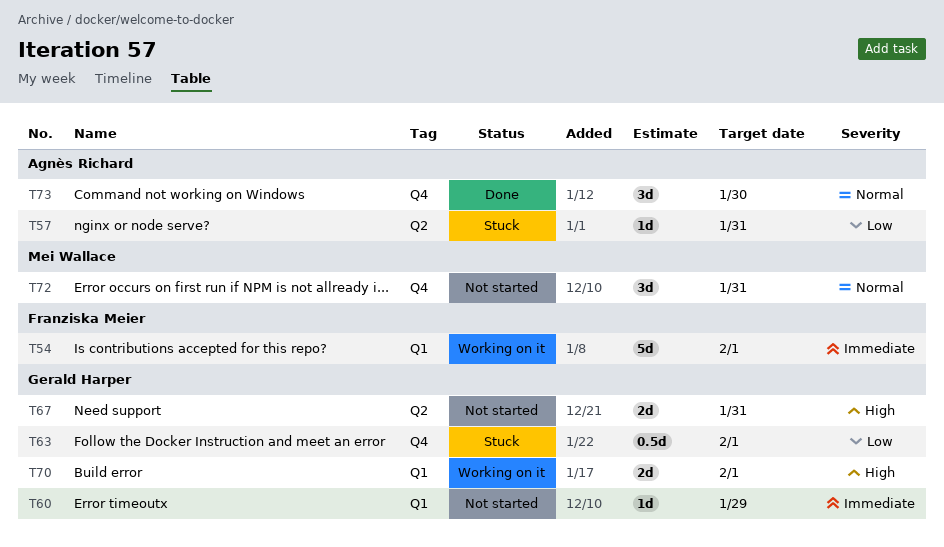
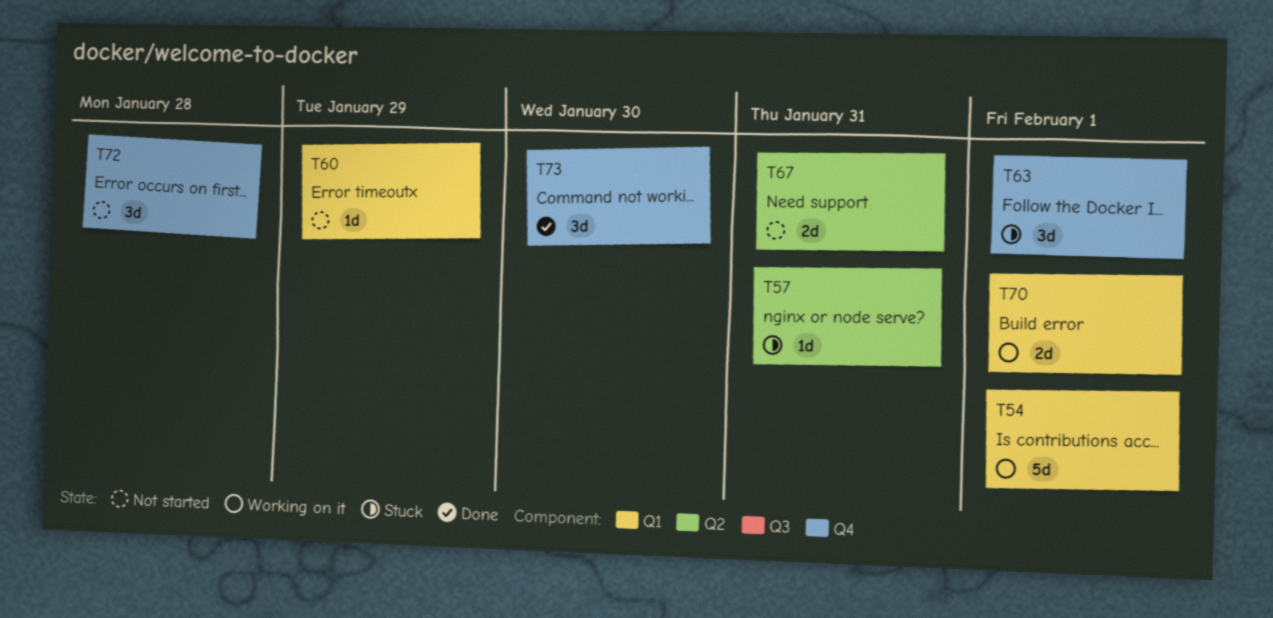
T63, estimate: 0.5d -> 3d
T72, due: Jan 31 -> Jan 28

